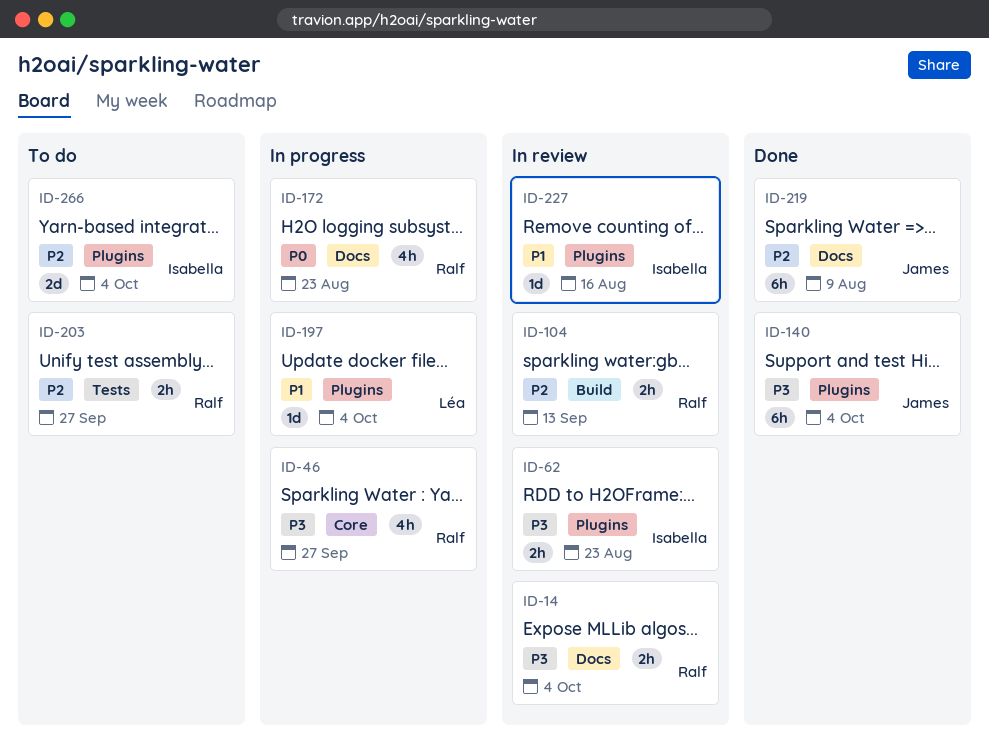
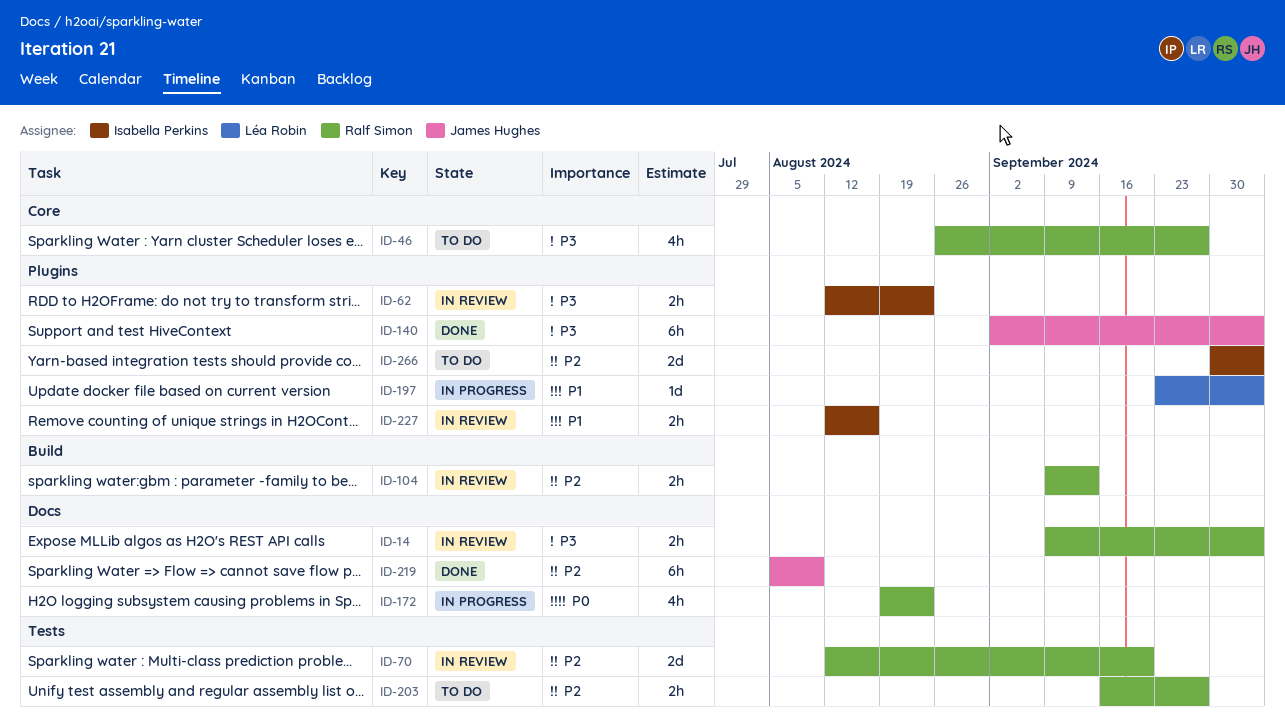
ID-46, status: In progress -> To do
ID-70: none -> present
ID-227, estimate: 1d -> 2h

